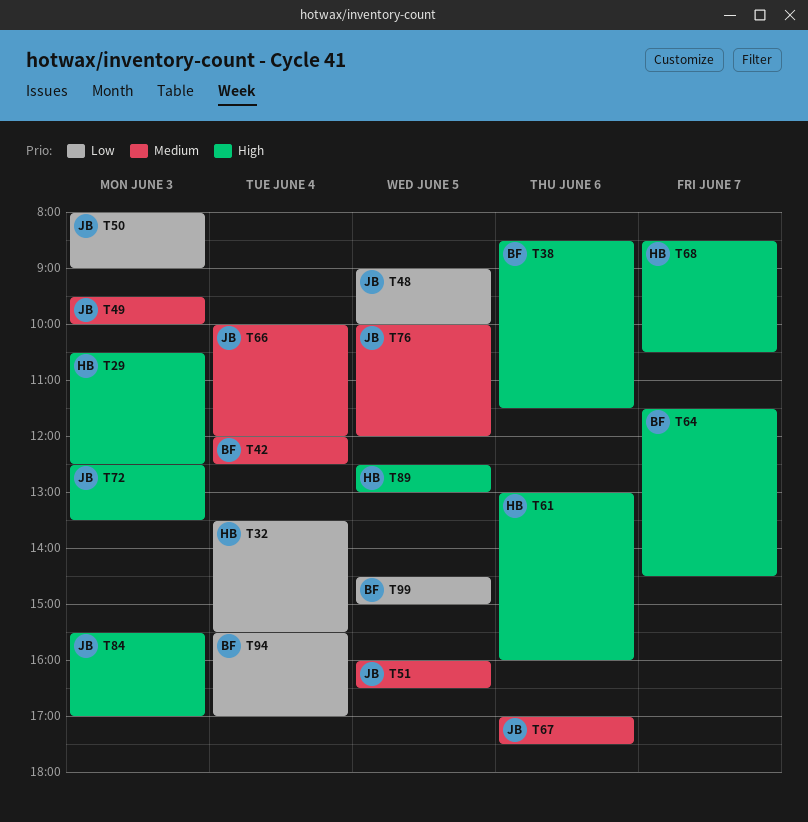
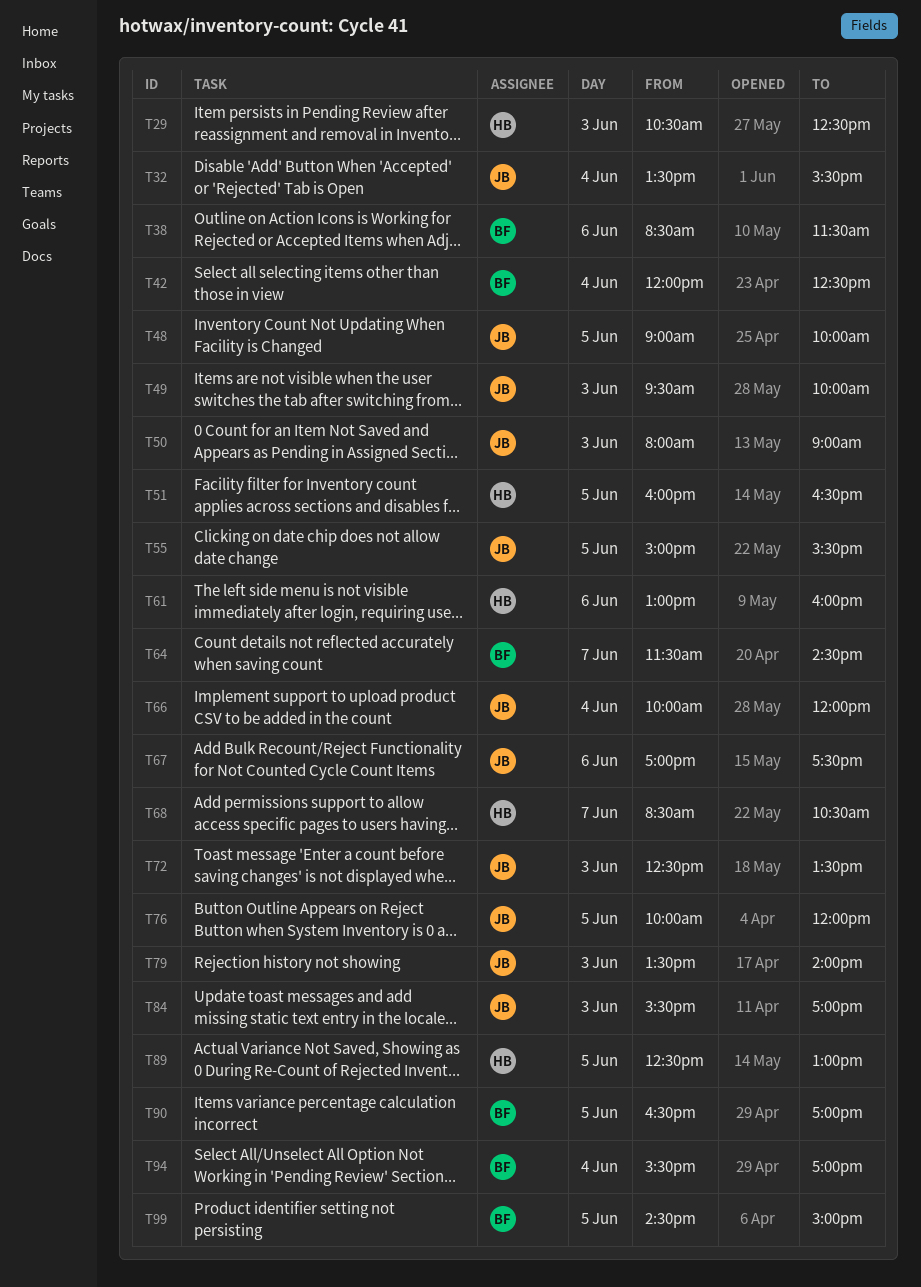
T32, owner: HB -> JB
T51, owner: JB -> HB
T55: none -> present
T79: none -> present
T90: none -> present

